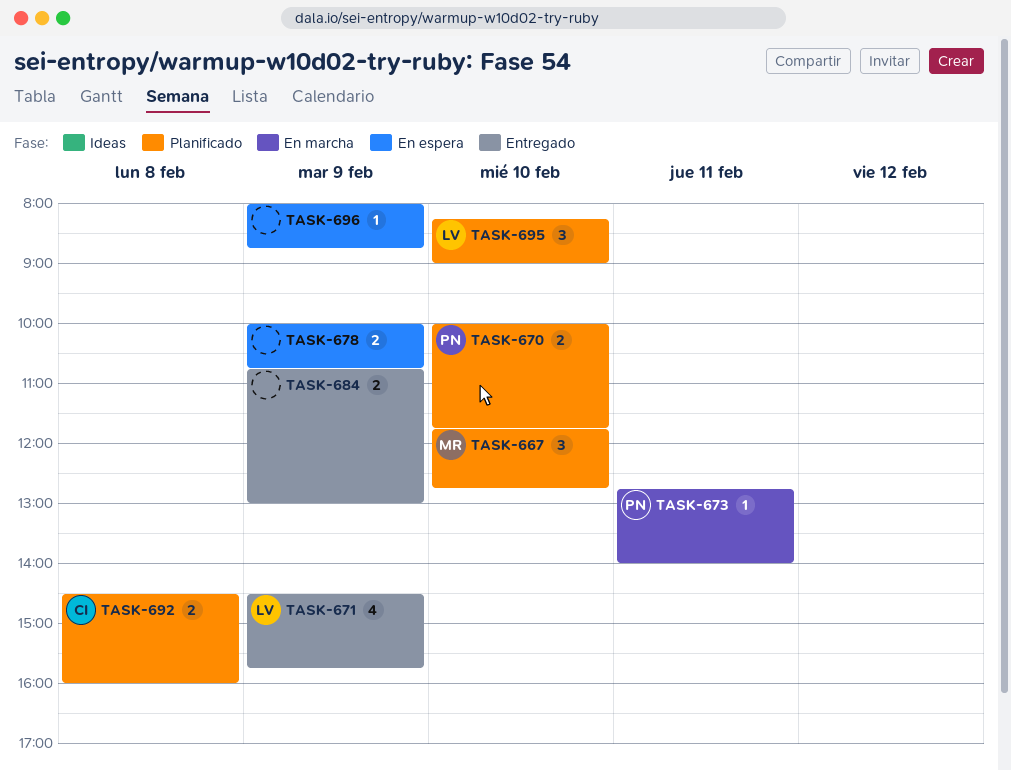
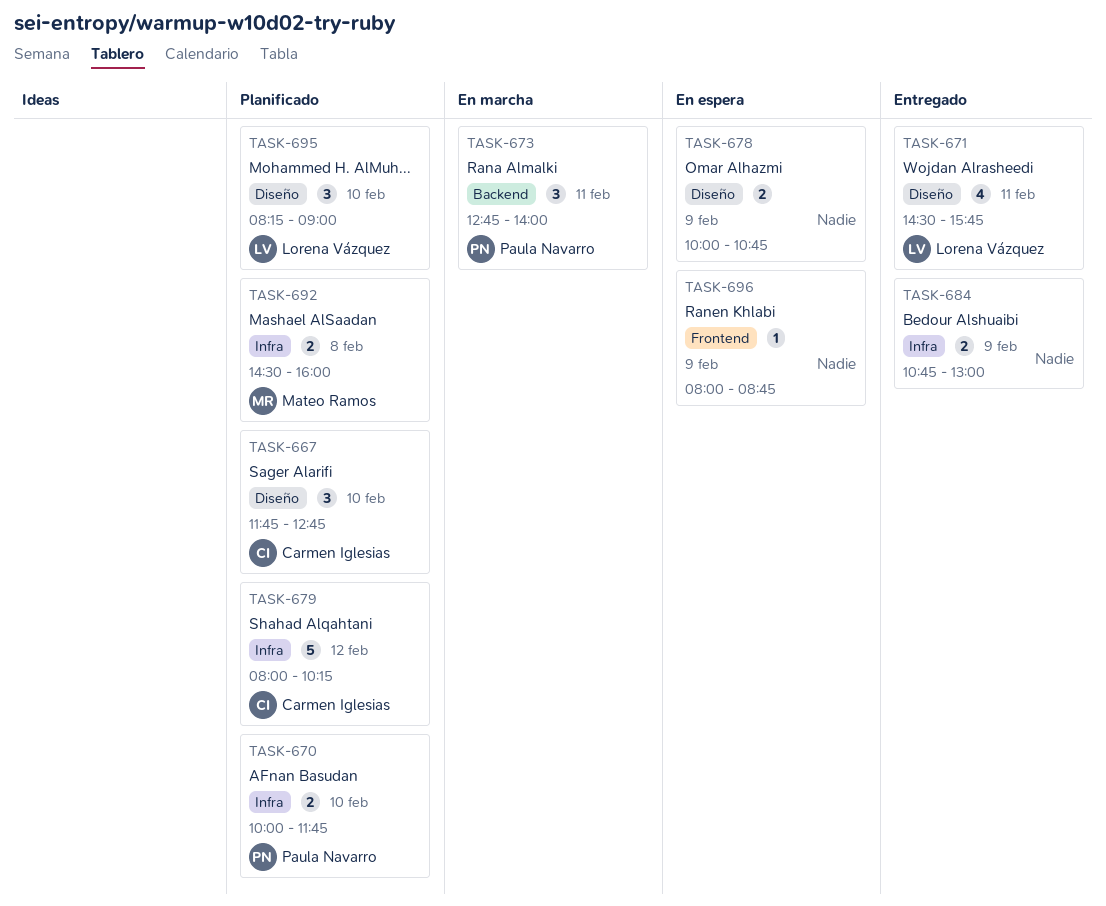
TASK-667, owner: Mateo Ramos -> Carmen Iglesias
TASK-671, day: Feb 9 -> Feb 11
TASK-673, estimate: 1 -> 3
TASK-679: none -> present
TASK-692, owner: Carmen Iglesias -> Mateo Ramos

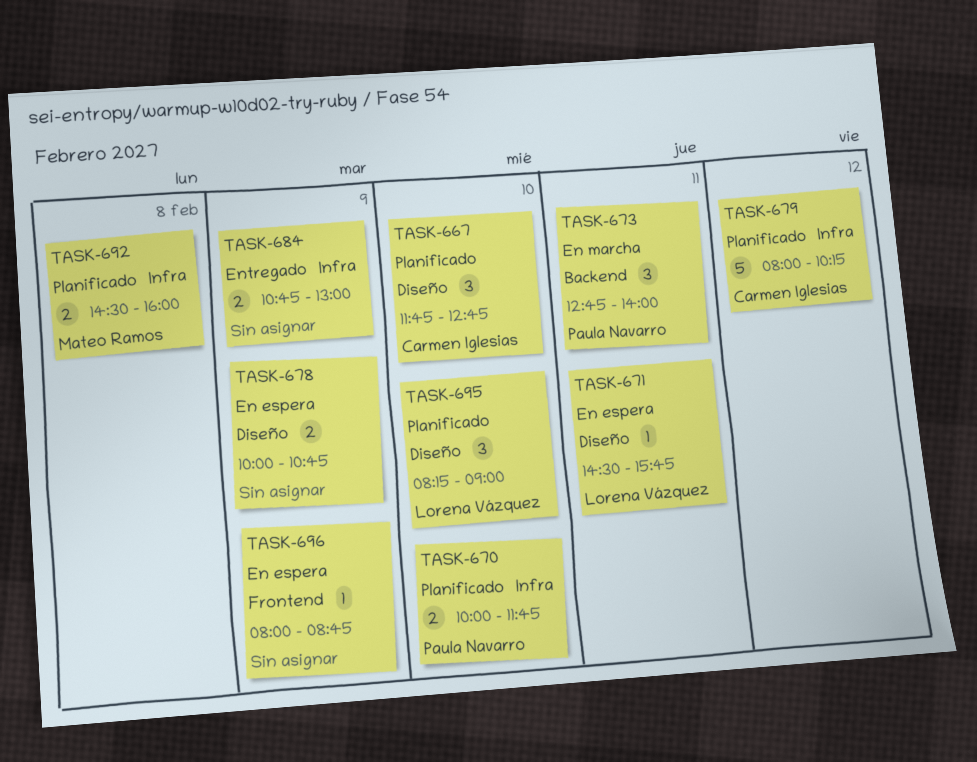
TASK-671, status: Entregado -> En espera
TASK-671, estimate: 4 -> 1

